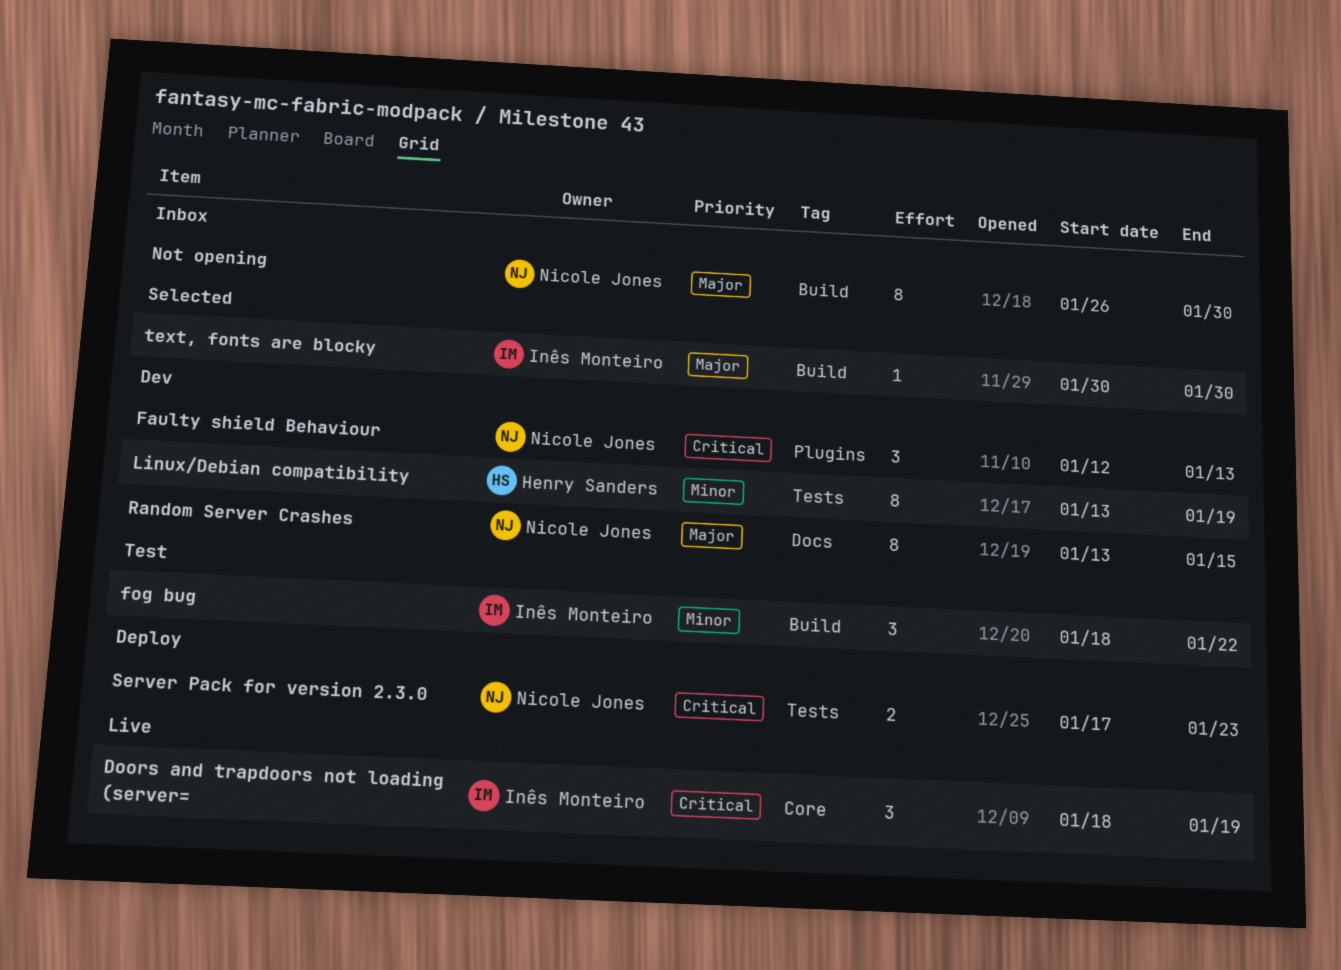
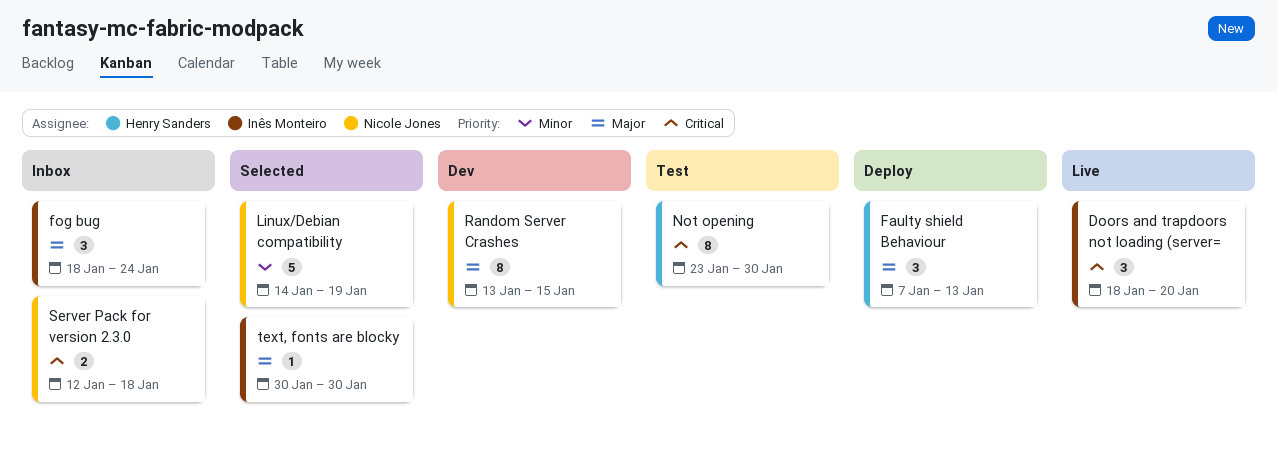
Doors and trapdoors not loading (server=, due: Jan 19 -> Jan 20
Faulty shield Behaviour, status: Dev -> Deploy
Faulty shield Behaviour, owner: Nicole Jones -> Henry Sanders
Faulty shield Behaviour, priority: Critical -> Major
Faulty shield Behaviour, start: Jan 12 -> Jan 7
fog bug, status: Test -> Inbox
fog bug, priority: Minor -> Major
fog bug, due: Jan 22 -> Jan 24
Linux/Debian compatibility, status: Dev -> Selected
Linux/Debian compatibility, owner: Henry Sanders -> Nicole Jones
Linux/Debian compatibility, estimate: 8 -> 5
Linux/Debian compatibility, start: Jan 13 -> Jan 14
Not opening, status: Inbox -> Test
Not opening, owner: Nicole Jones -> Henry Sanders
Not opening, priority: Major -> Critical
Not opening, start: Jan 26 -> Jan 23
Server Pack for version 2.3.0, status: Deploy -> Inbox
Server Pack for version 2.3.0, start: Jan 17 -> Jan 12
Server Pack for version 2.3.0, due: Jan 23 -> Jan 18

